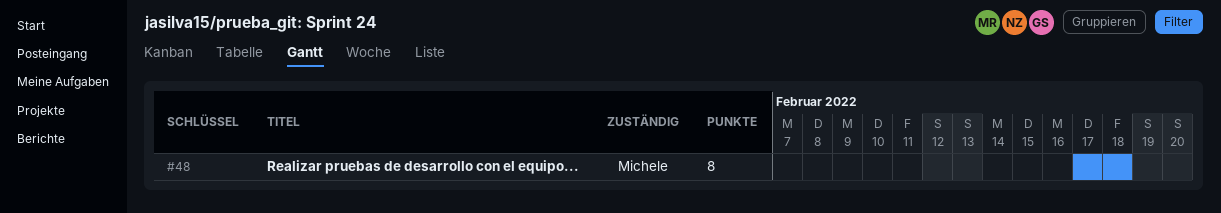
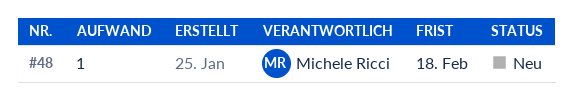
#48, estimate: 8 -> 1

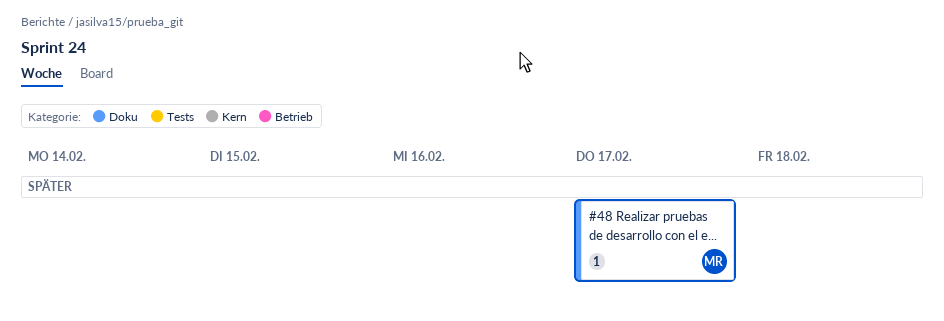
#48, due: Feb 18 -> Feb 17

